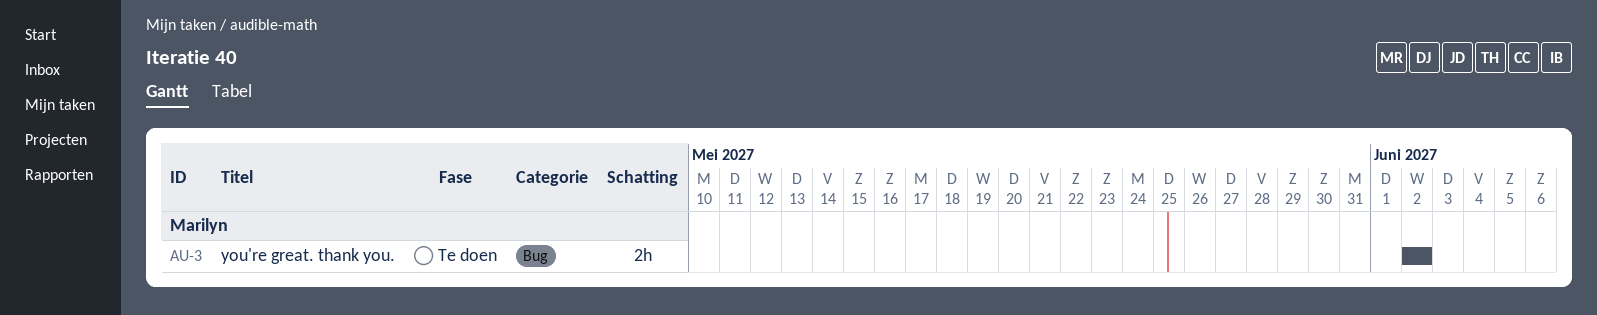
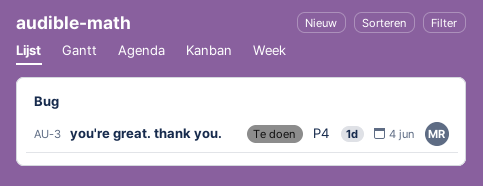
AU-3, estimate: 2h -> 1d
AU-3, due: Jun 2 -> Jun 4

